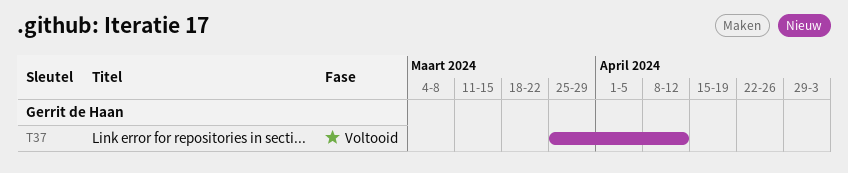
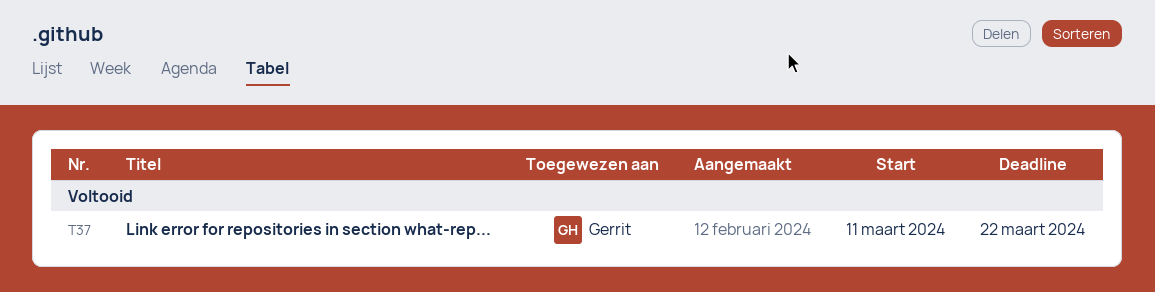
T37, start: Mar 25 -> Mar 11
T37, due: Apr 12 -> Mar 22

